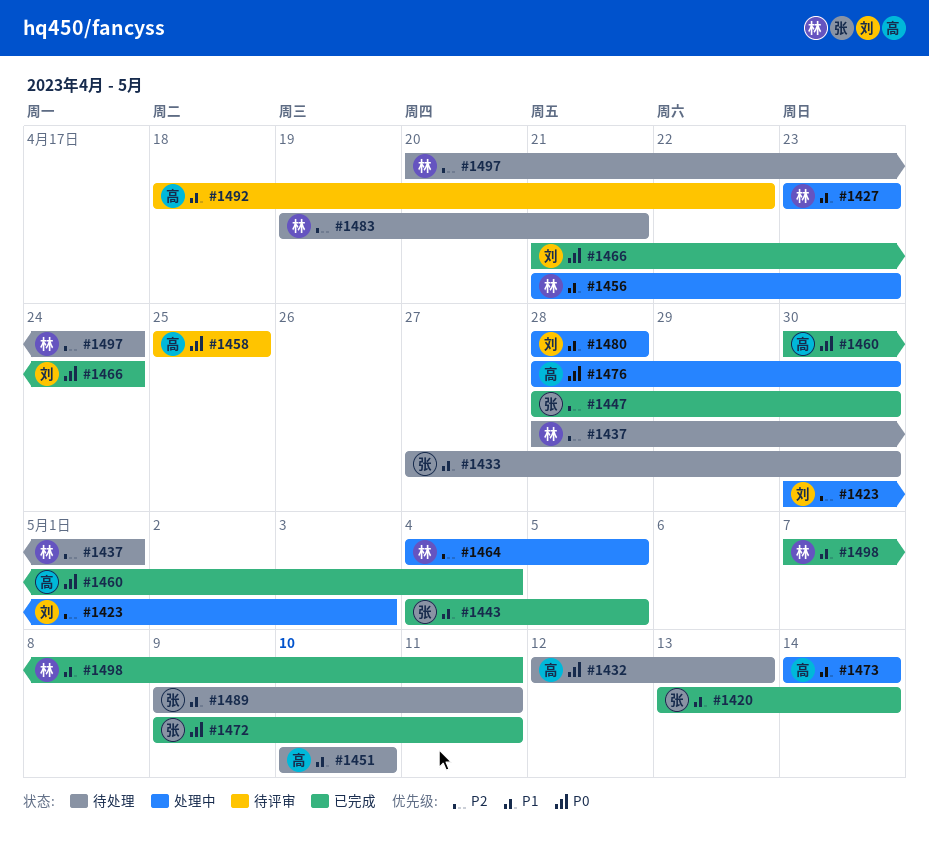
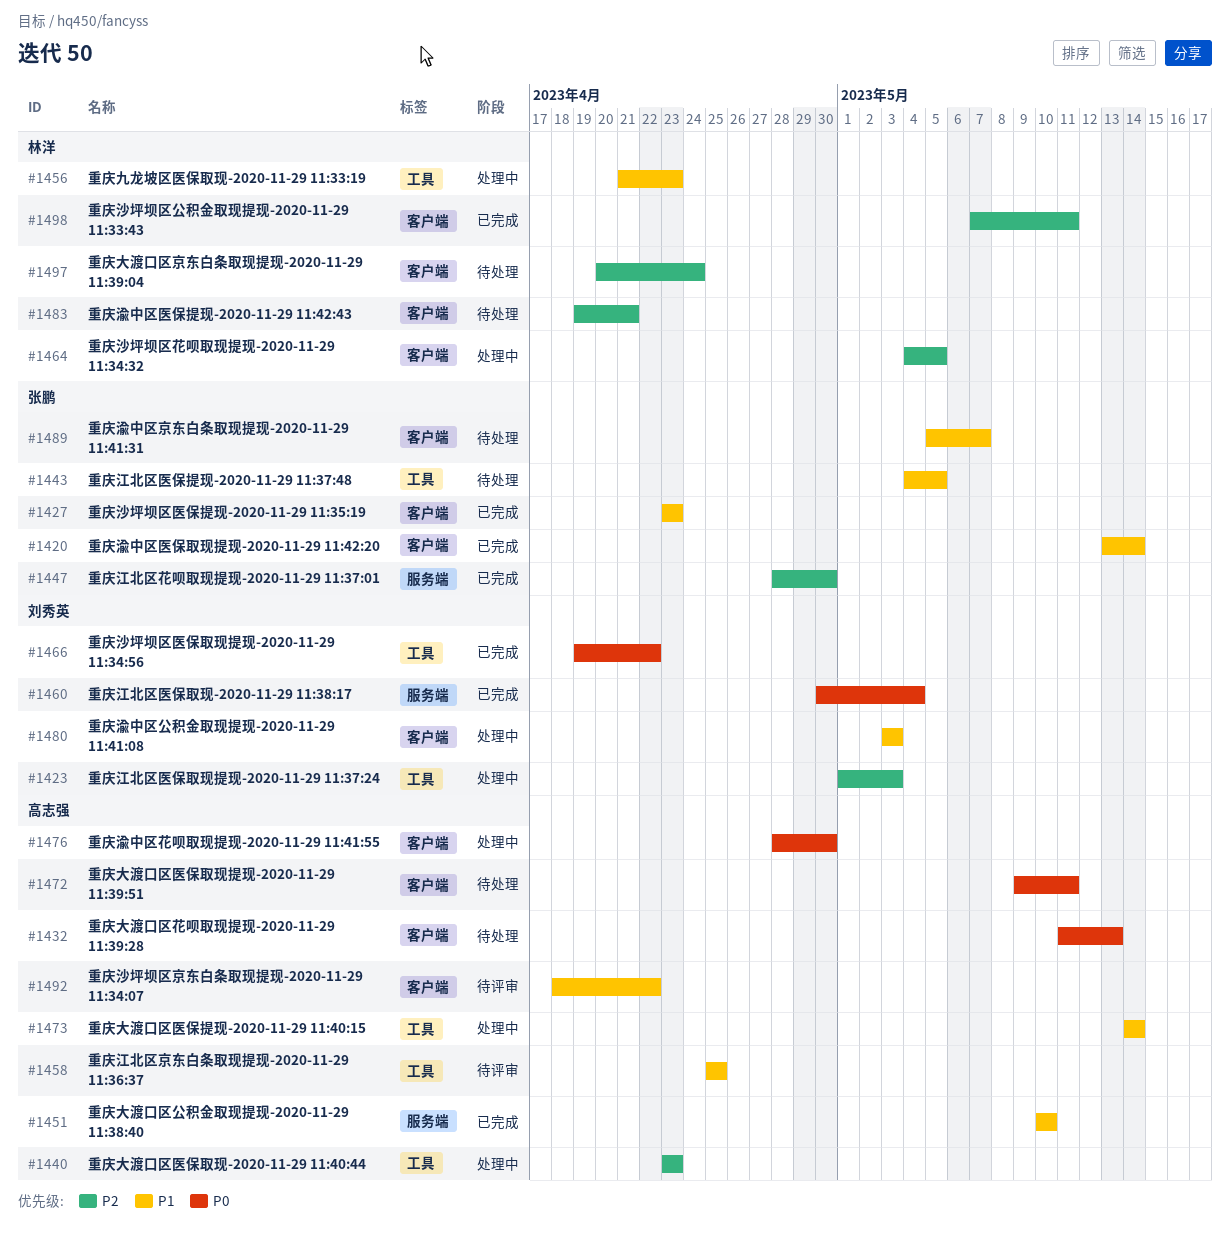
#1423, start: Apr 30 -> May 1
#1427, status: 处理中 -> 已完成
#1427, owner: 林洋 -> 张鹏
#1432, start: May 12 -> May 11
#1433: present -> none
#1437: present -> none
#1440: none -> present
#1443, status: 已完成 -> 待处理
#1451, status: 待处理 -> 已完成
#1458, priority: P0 -> P1
#1460, owner: 高志强 -> 刘秀英
#1466, start: Apr 21 -> Apr 19
#1466, due: Apr 24 -> Apr 22
#1472, status: 已完成 -> 待处理
#1472, owner: 张鹏 -> 高志强
#1480, start: Apr 28 -> May 3
#1480, due: Apr 28 -> May 3
#1489, start: May 9 -> May 5
#1489, due: May 11 -> May 7
#1498, priority: P1 -> P2

